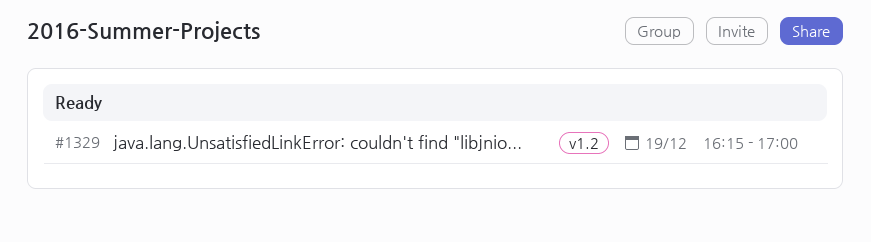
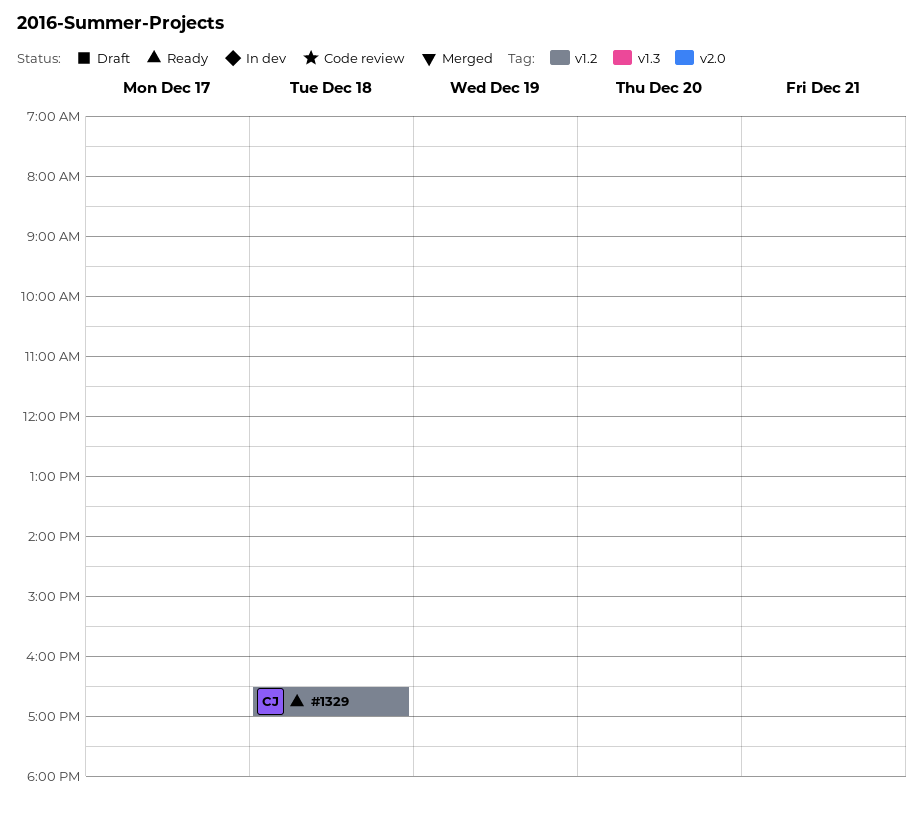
#1329, day: Dec 19 -> Dec 18
#1329, begins: 16:15 -> 16:30

